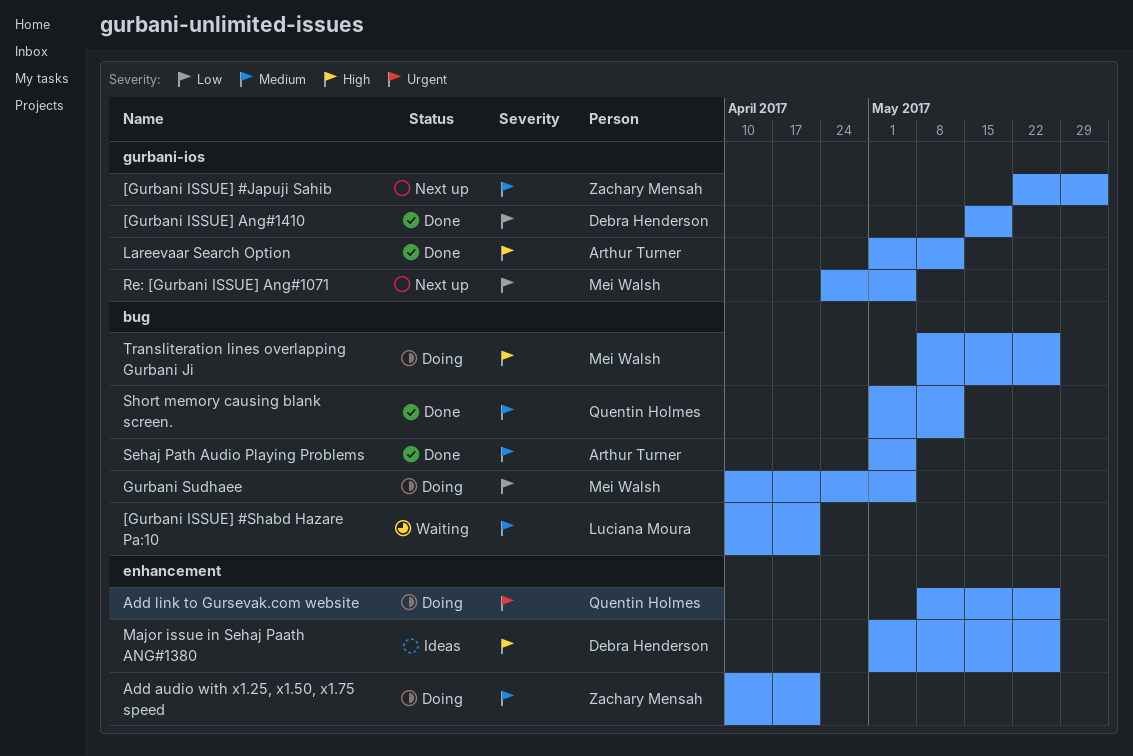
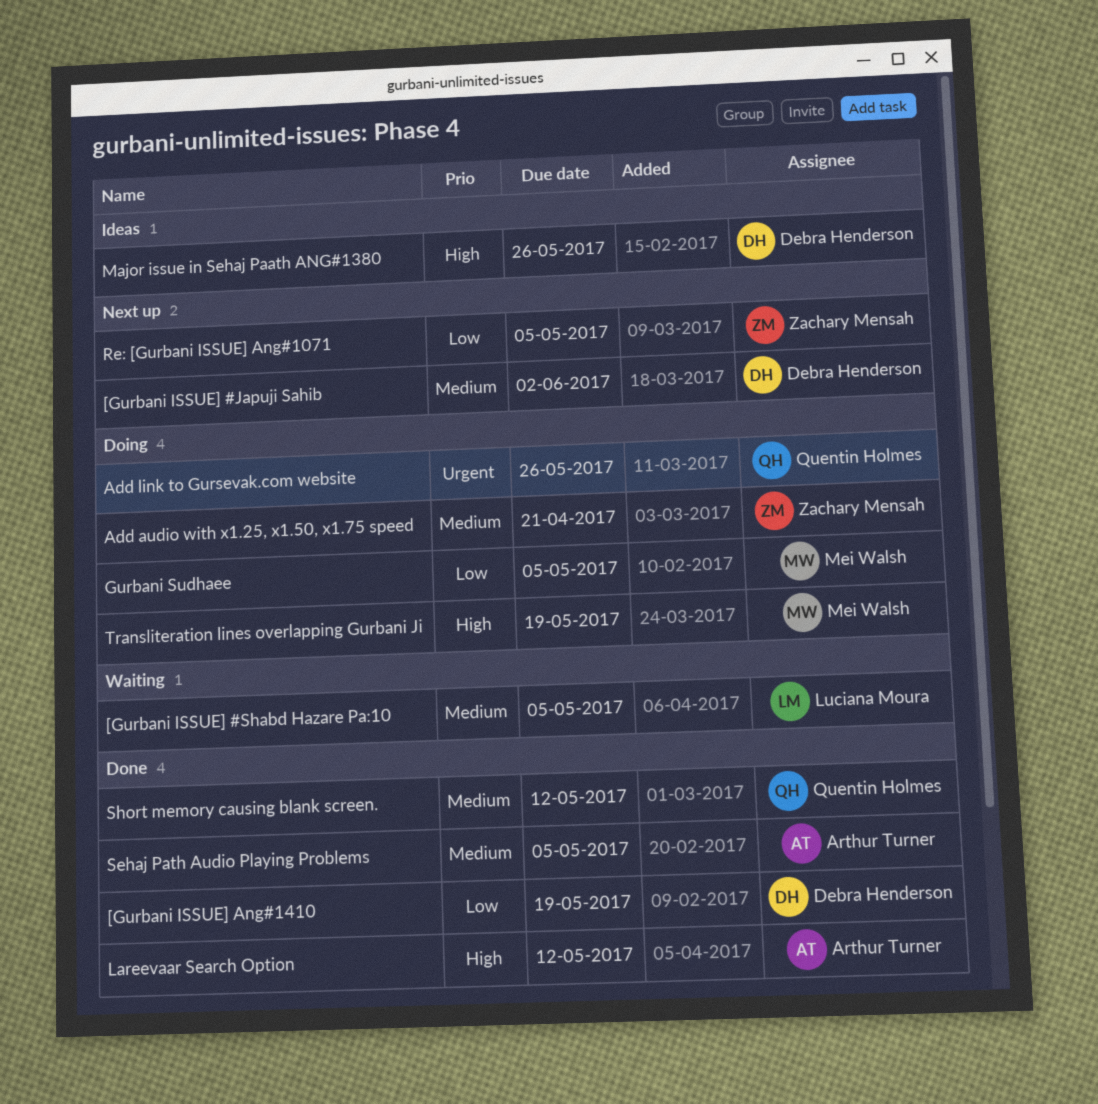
[Gurbani ISSUE] #Japuji Sahib, owner: Zachary Mensah -> Debra Henderson
[Gurbani ISSUE] #Shabd Hazare Pa:10, due: Apr 21 -> May 5
Re: [Gurbani ISSUE] Ang#1071, owner: Mei Walsh -> Zachary Mensah
Transliteration lines overlapping Gurbani Ji, due: May 26 -> May 19

